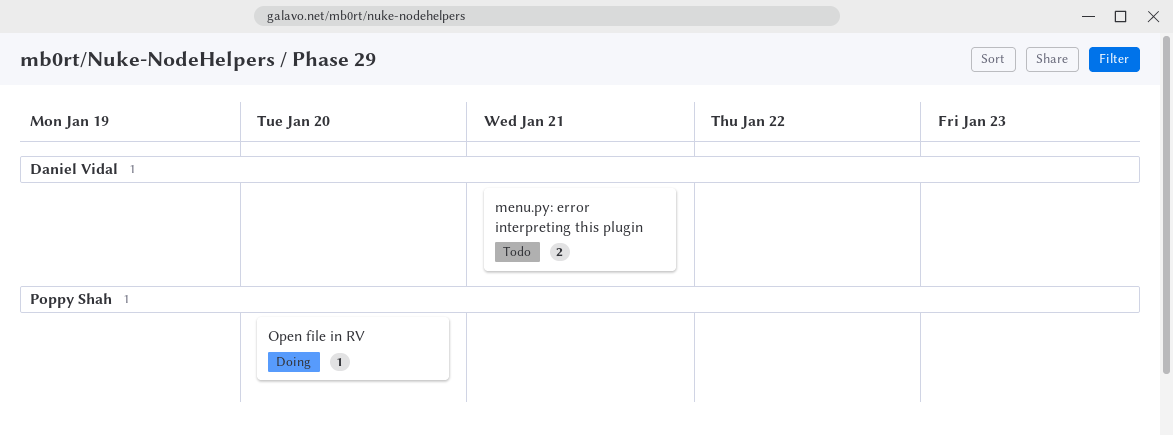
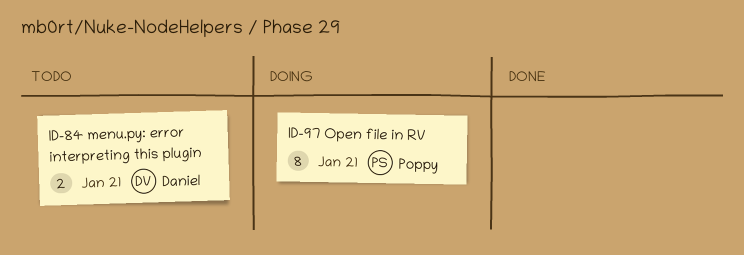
Open file in RV, estimate: 1 -> 8
Open file in RV, due: Jan 20 -> Jan 21

